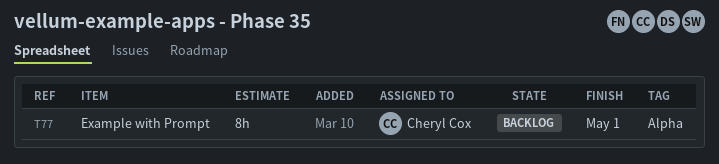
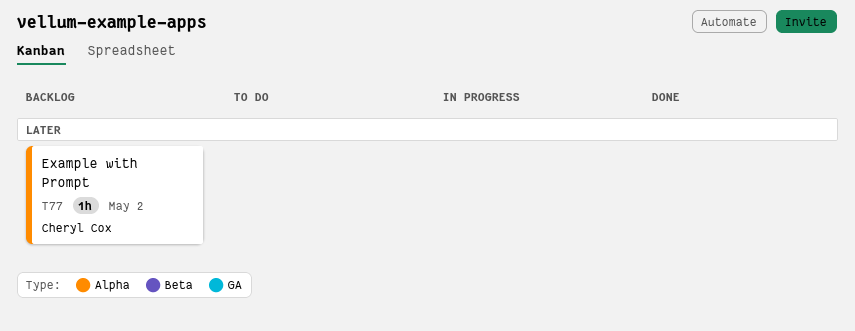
T77, estimate: 8h -> 1h
T77, due: May 1 -> May 2

